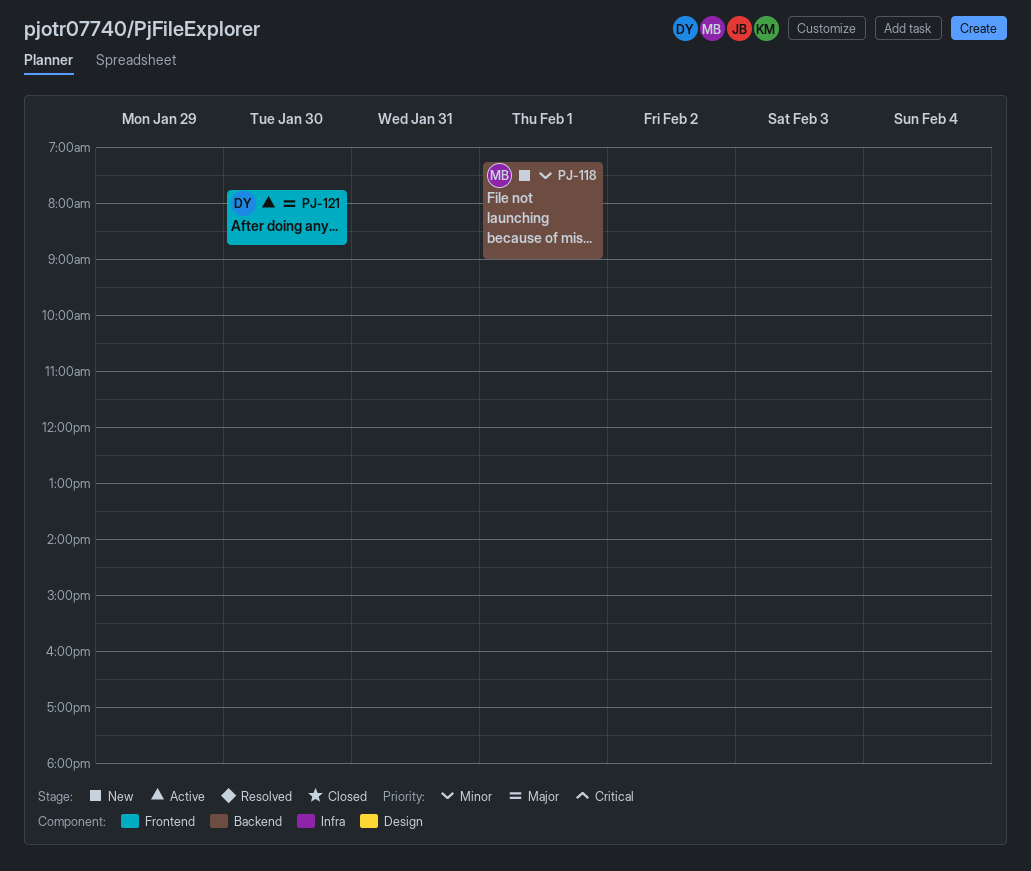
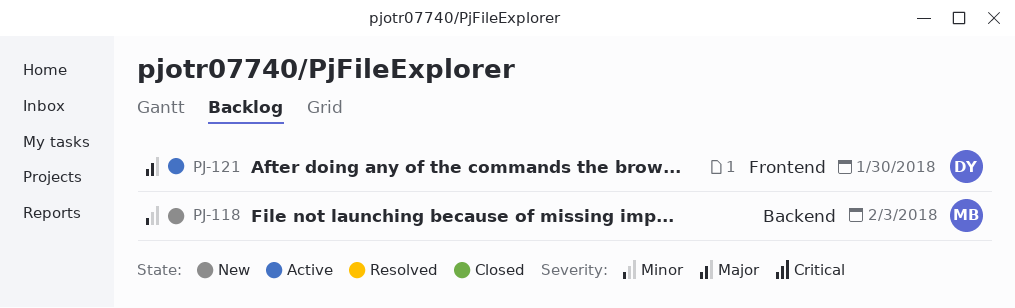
PJ-118, day: Feb 1 -> Feb 3

